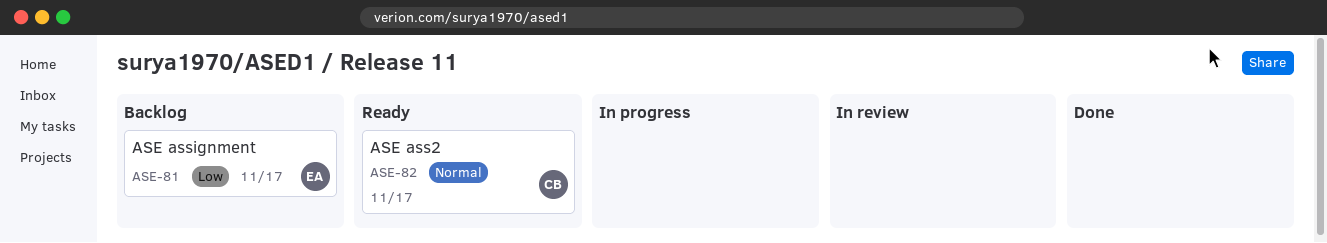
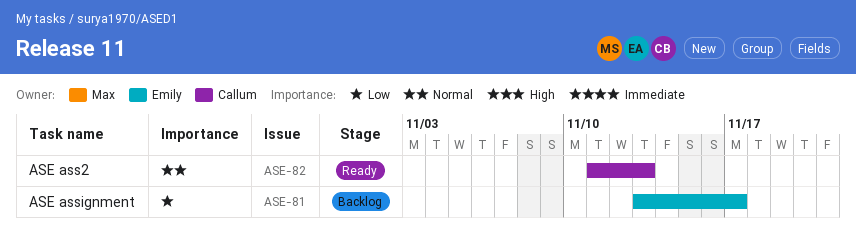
ASE-82, due: Nov 17 -> Nov 13

